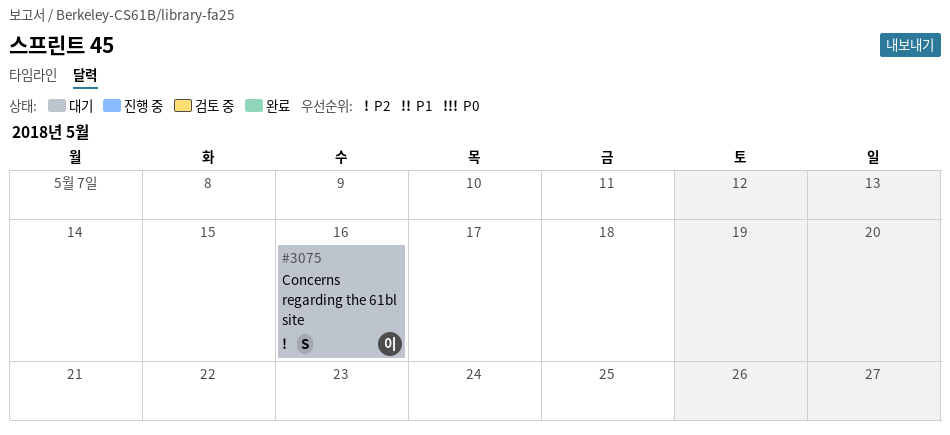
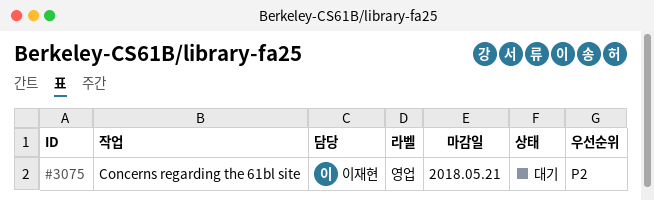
#3075, due: May 16 -> May 21

